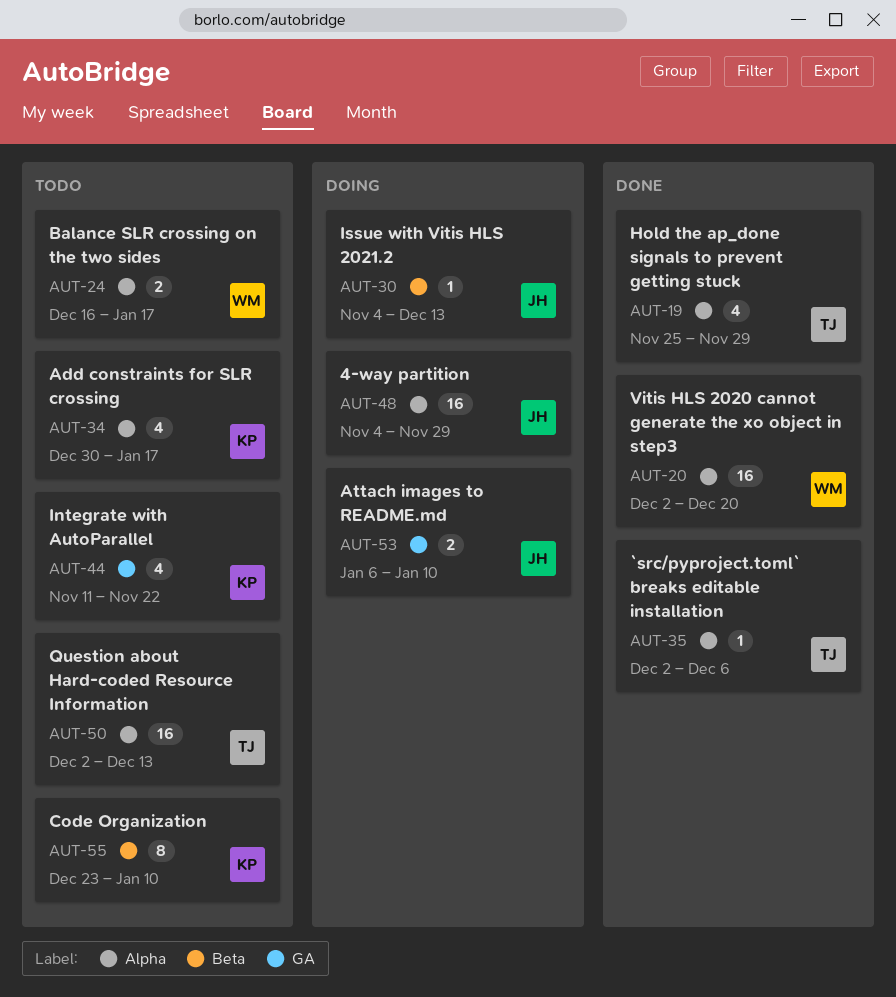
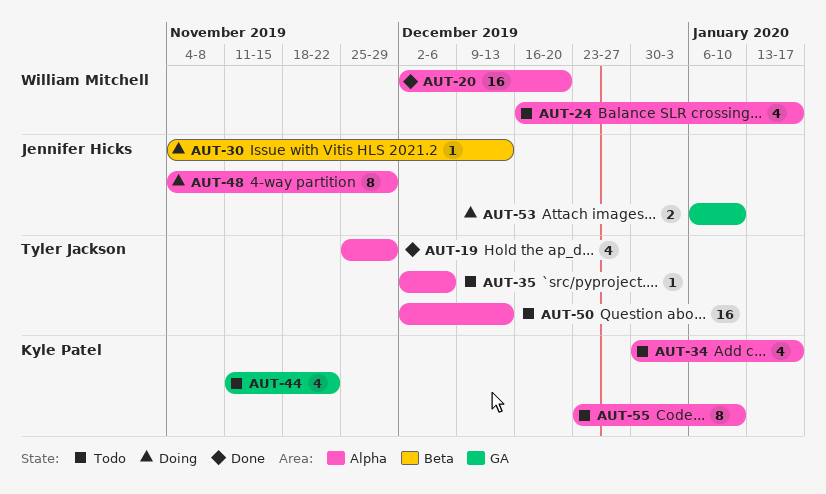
AUT-24, estimate: 2 -> 4
AUT-35, status: Done -> Todo
AUT-48, estimate: 16 -> 8
AUT-55, label: Beta -> Alpha

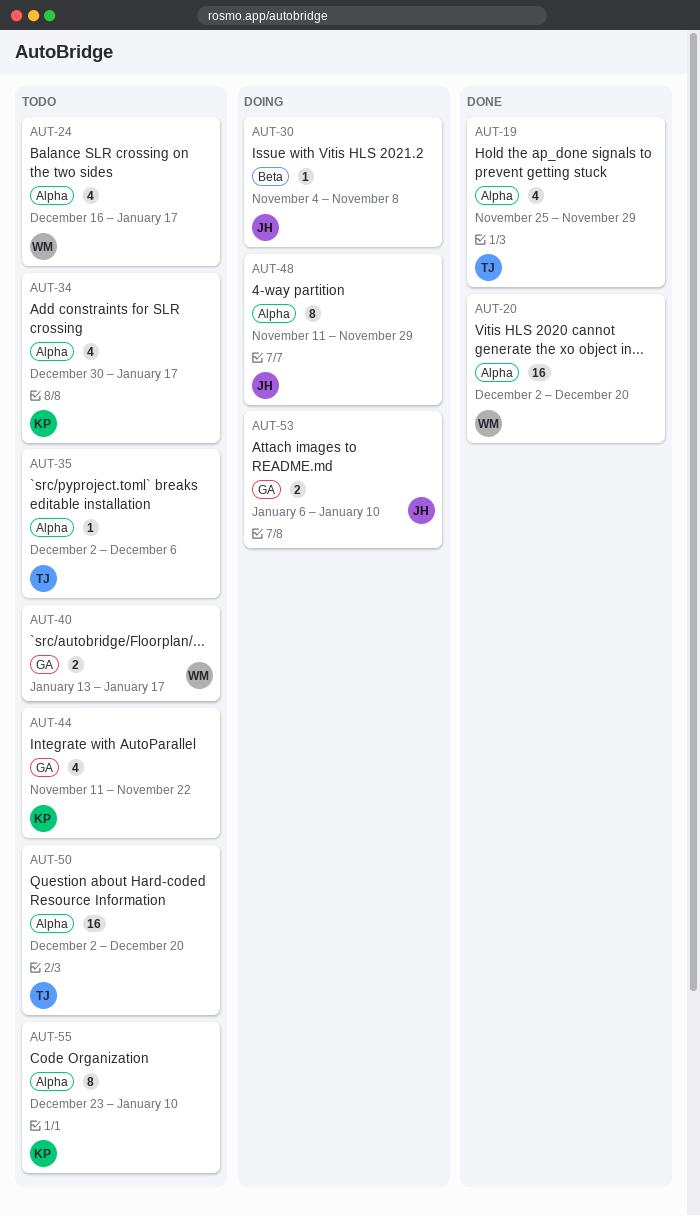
AUT-30, due: Dec 13 -> Nov 8
AUT-40: none -> present
AUT-48, start: Nov 4 -> Nov 11
AUT-50, due: Dec 13 -> Dec 20

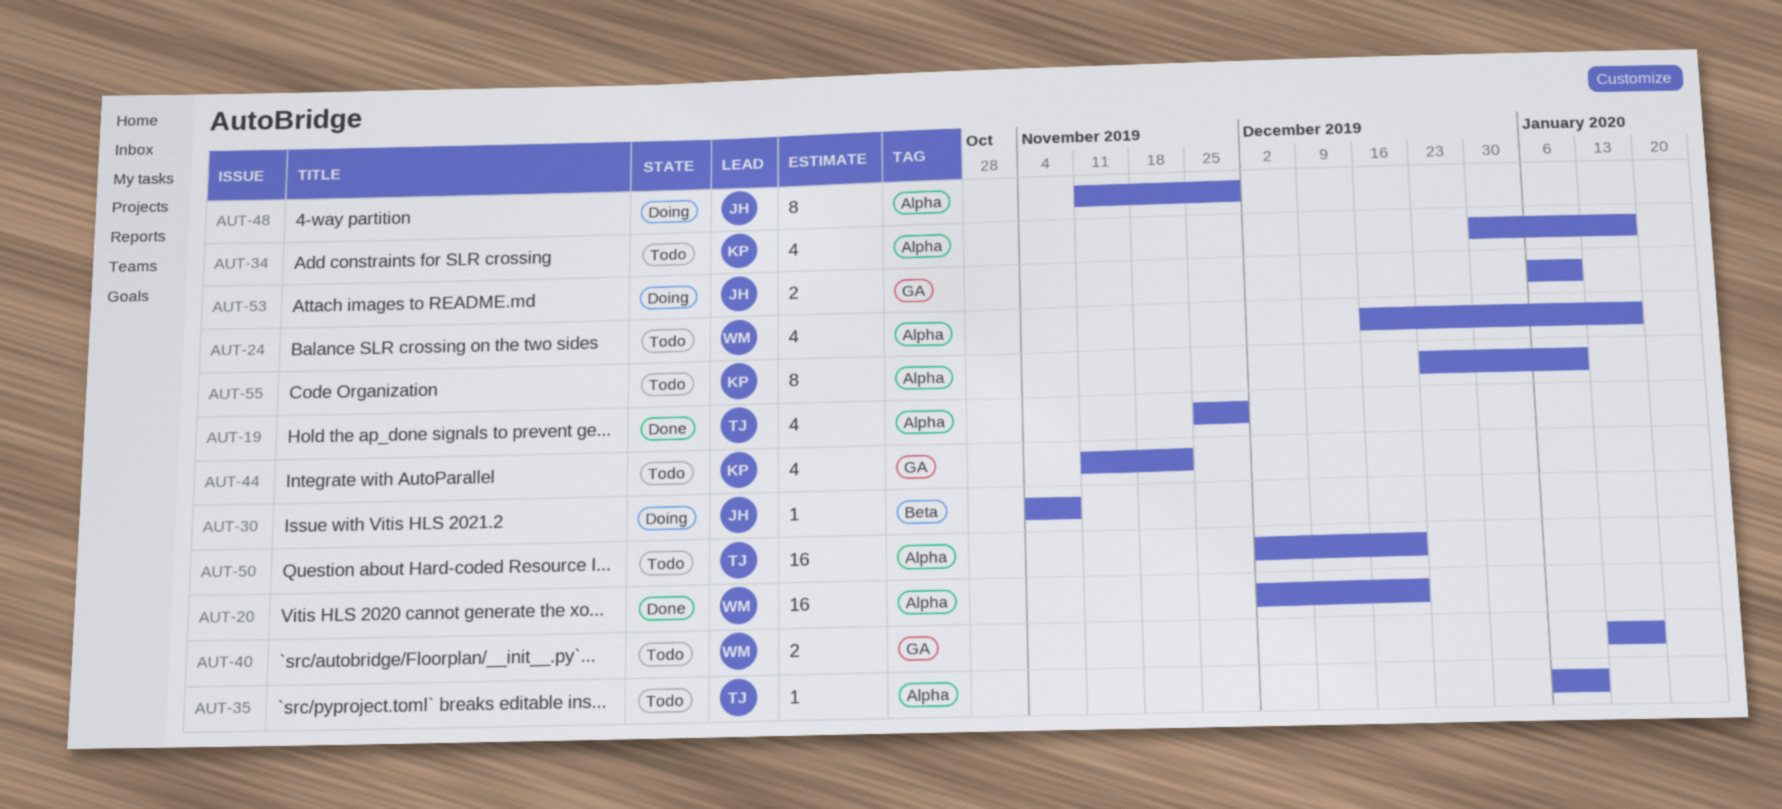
AUT-35, start: Dec 2 -> Jan 6
AUT-35, due: Dec 6 -> Jan 10

